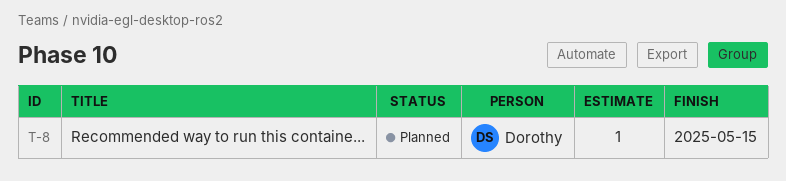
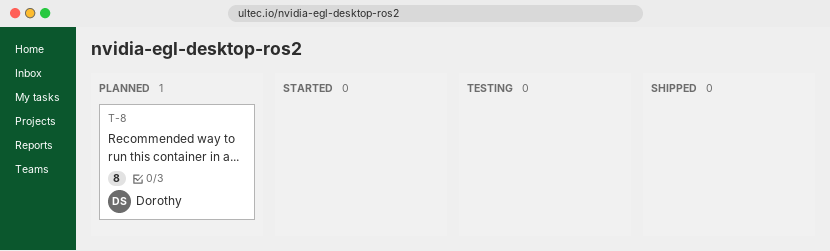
T-8, estimate: 1 -> 8

